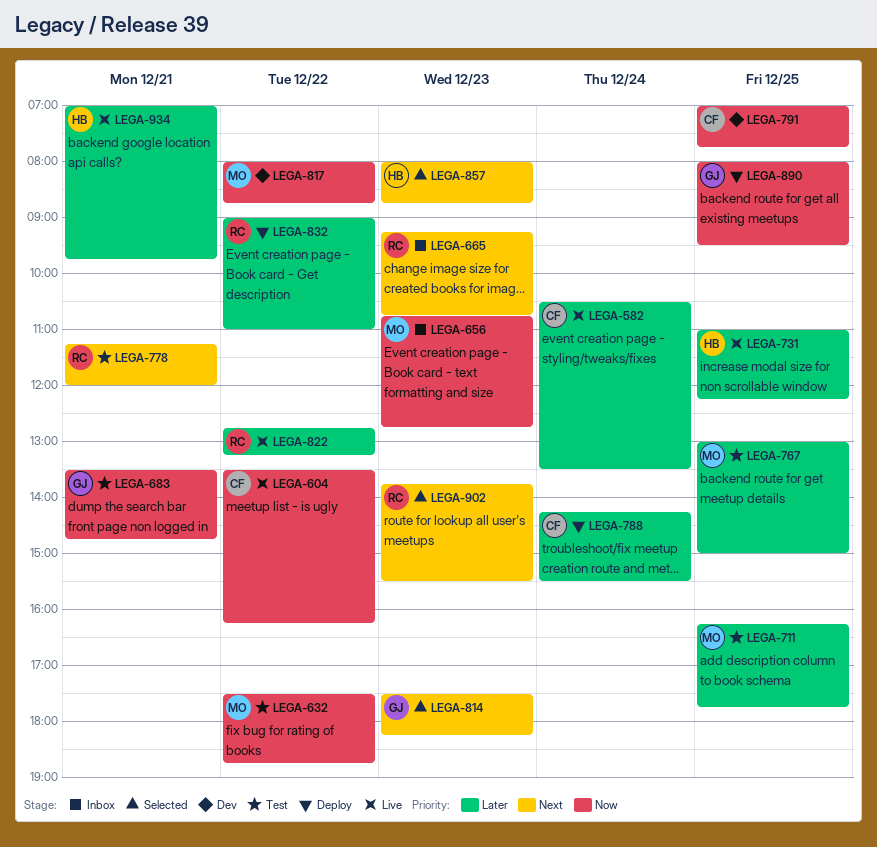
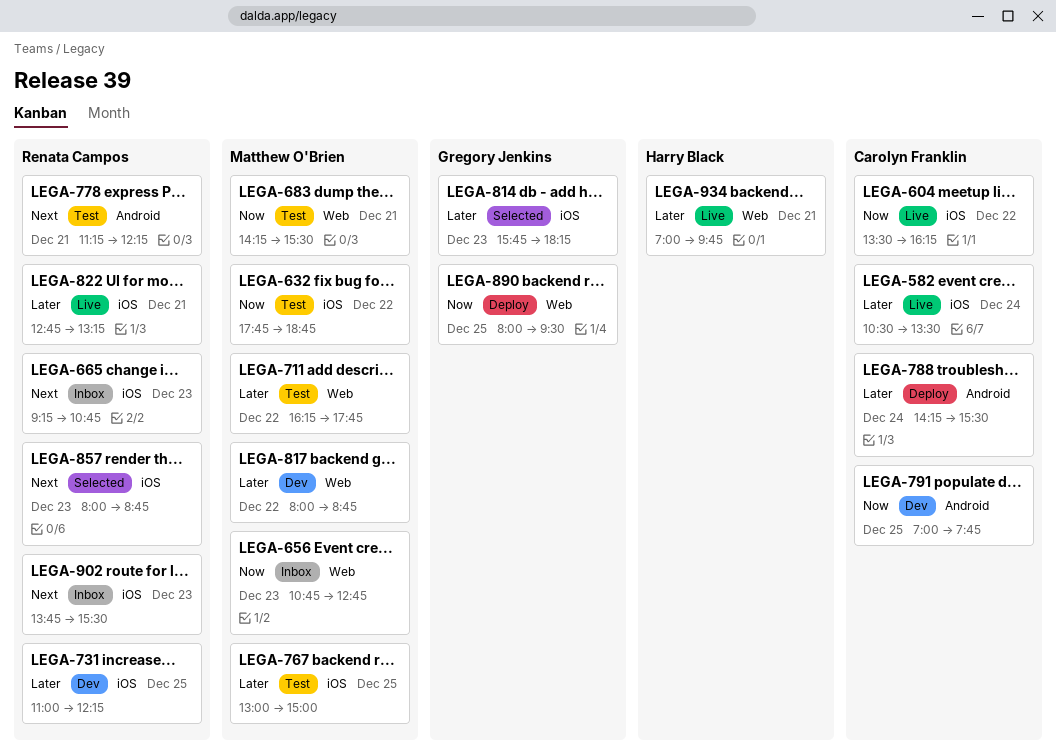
LEGA-632, begins: 17:30 -> 17:45
LEGA-683, owner: Gregory Jenkins -> Matthew O'Brien
LEGA-683, begins: 13:30 -> 14:15
LEGA-683, ends: 14:45 -> 15:30
LEGA-711, day: Dec 25 -> Dec 22
LEGA-731, status: Live -> Dev
LEGA-731, owner: Harry Black -> Renata Campos
LEGA-778, ends: 12:00 -> 12:15
LEGA-814, priority: Next -> Later
LEGA-814, begins: 17:30 -> 15:45
LEGA-817, priority: Now -> Later
LEGA-822, day: Dec 22 -> Dec 21
LEGA-832: present -> none
LEGA-857, owner: Harry Black -> Renata Campos
LEGA-902, status: Selected -> Inbox

